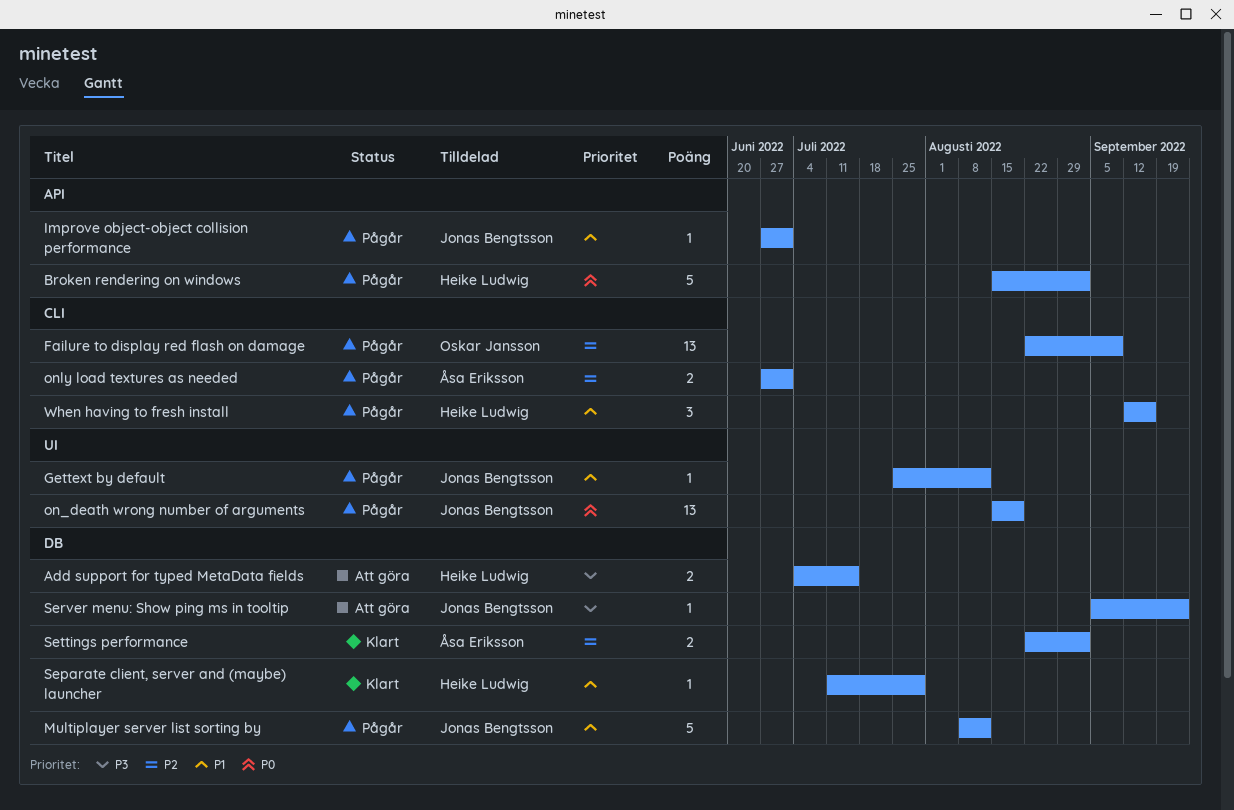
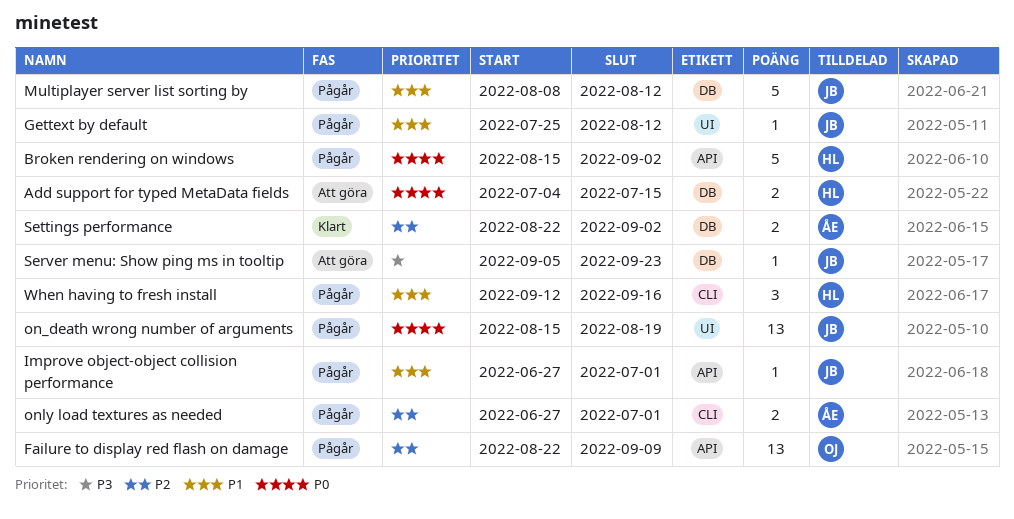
Add support for typed MetaData fields, priority: P3 -> P0
Failure to display red flash on damage, label: CLI -> API
Separate client, server and (maybe) launcher: present -> none

